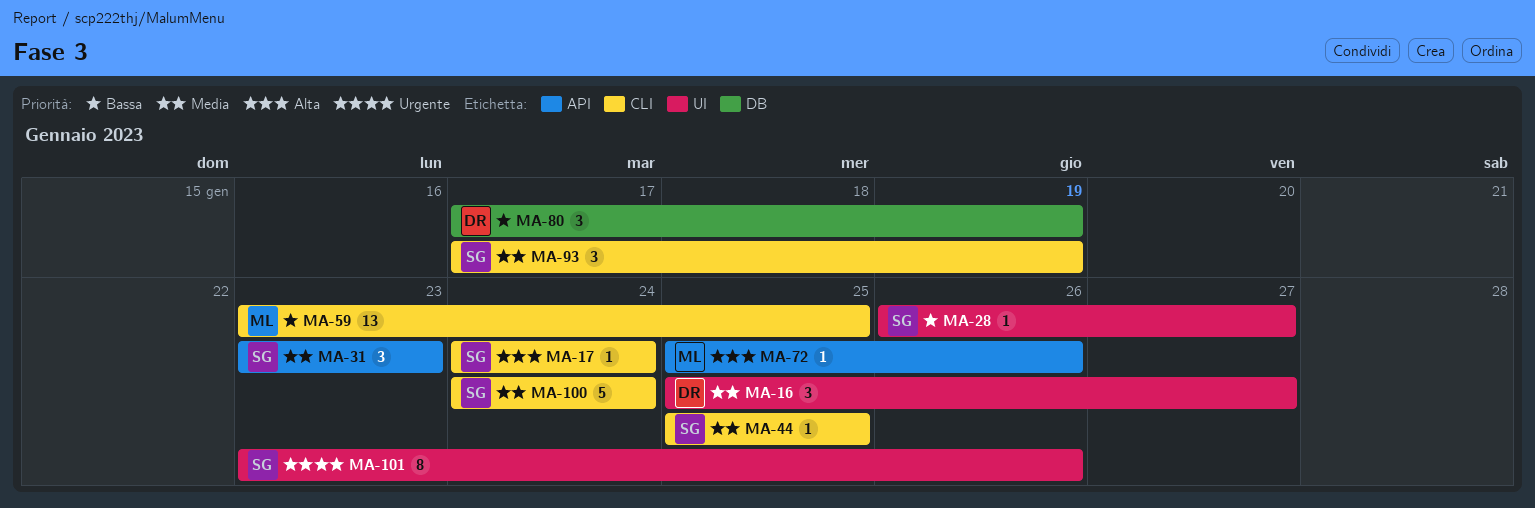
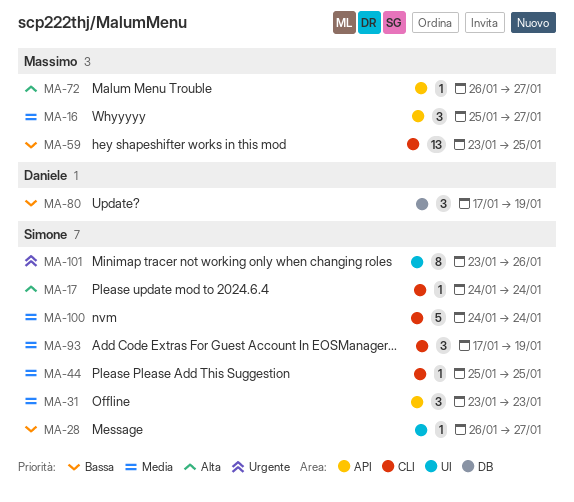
MA-16, owner: Daniele -> Massimo
MA-16, label: UI -> API
MA-72, start: Jan 25 -> Jan 26
MA-72, due: Jan 26 -> Jan 27

